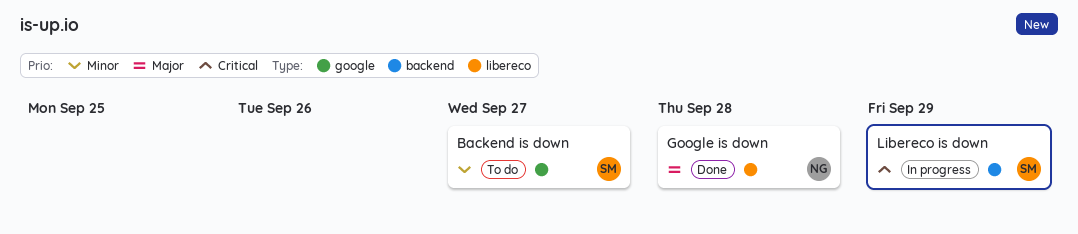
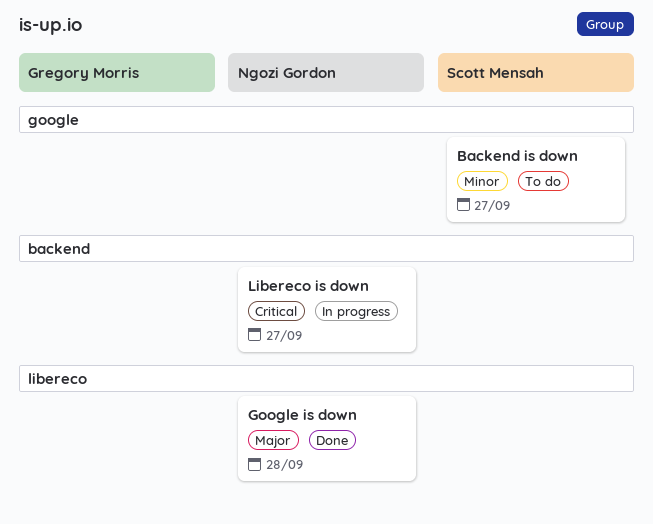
Libereco is down, owner: Scott Mensah -> Ngozi Gordon
Libereco is down, due: Sep 29 -> Sep 27

